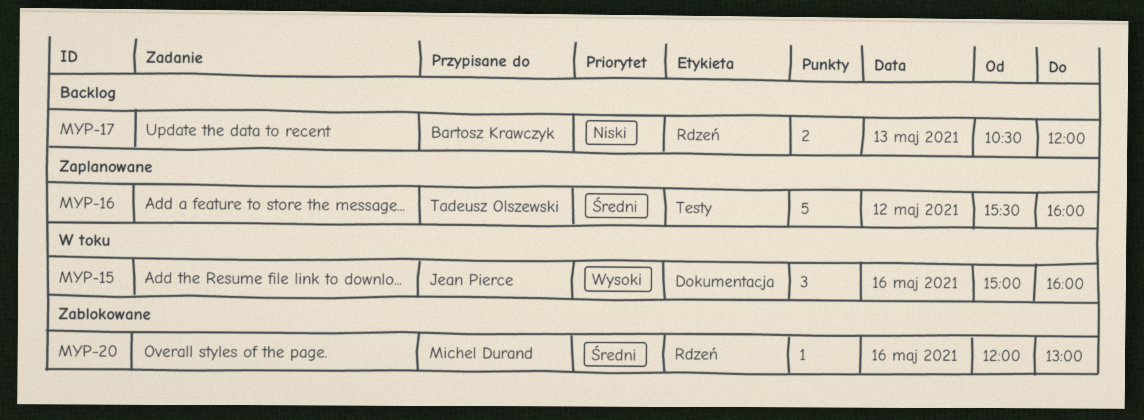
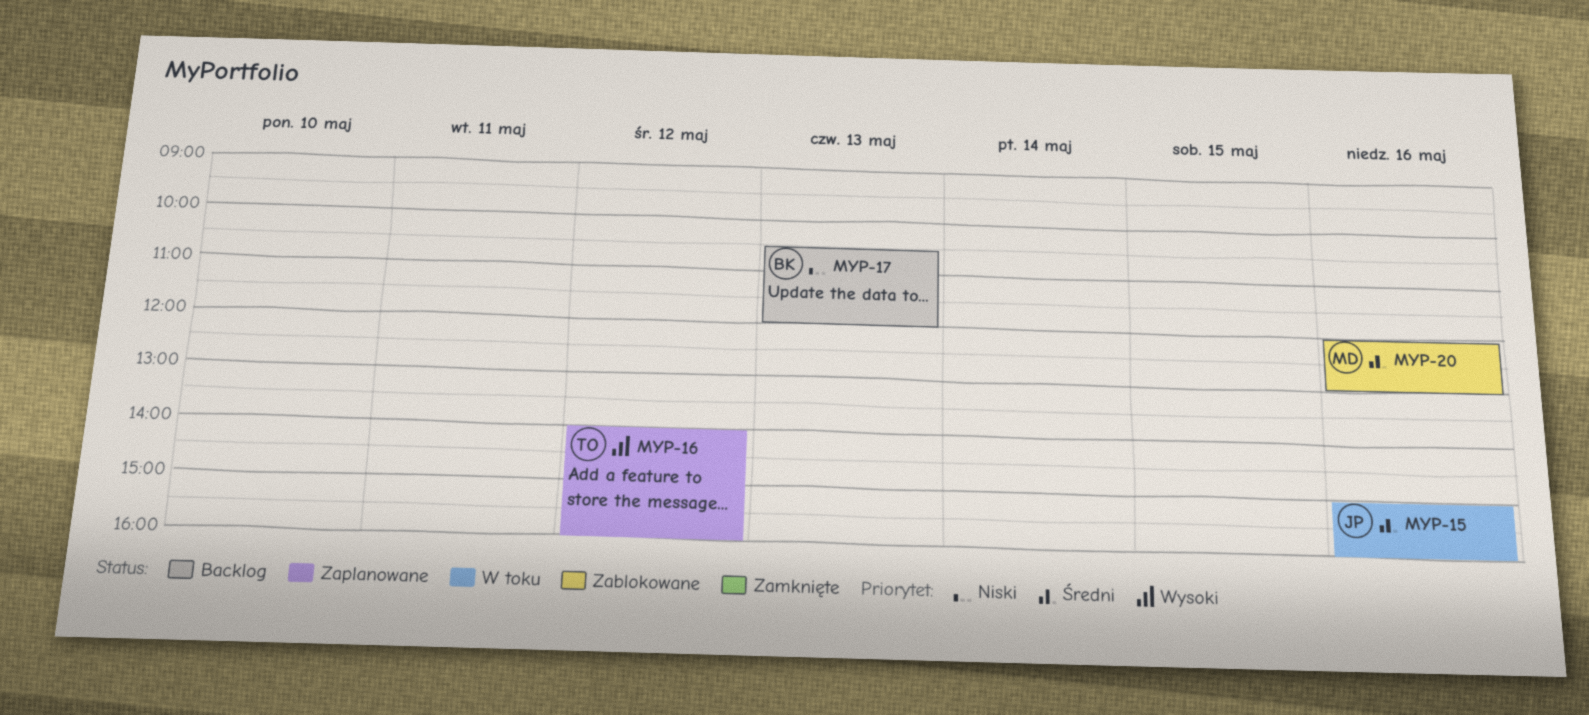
MYP-15, priority: Wysoki -> Średni
MYP-16, priority: Średni -> Wysoki
MYP-16, begins: 15:30 -> 14:00

